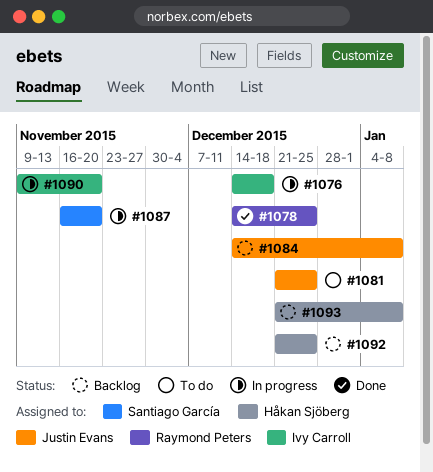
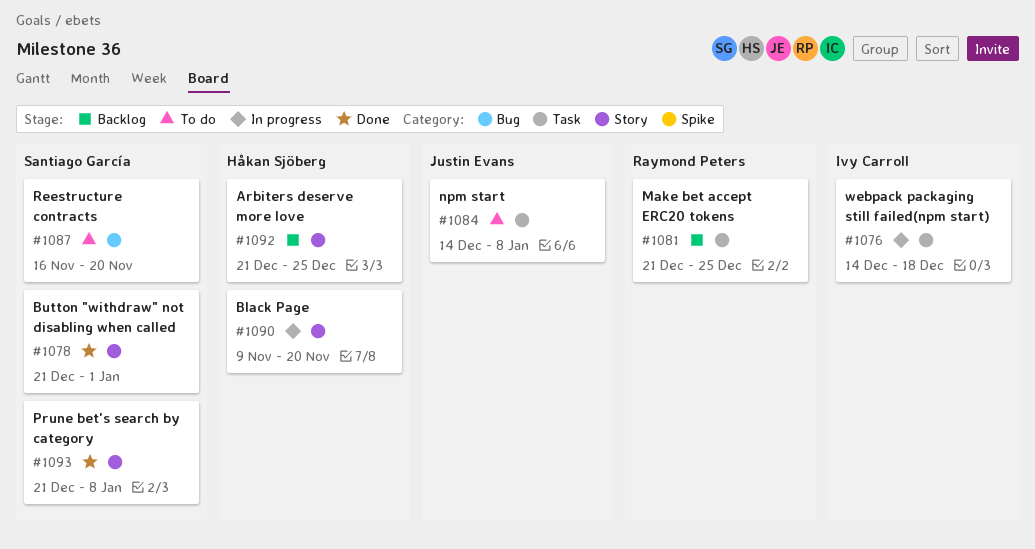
#1078, owner: Raymond Peters -> Santiago García
#1078, start: Dec 14 -> Dec 21
#1078, due: Dec 25 -> Jan 1
#1081, status: To do -> Backlog
#1081, owner: Justin Evans -> Raymond Peters
#1084, status: Backlog -> To do
#1087, status: In progress -> To do
#1090, owner: Ivy Carroll -> Håkan Sjöberg
#1093, status: Backlog -> Done
#1093, owner: Håkan Sjöberg -> Santiago García

